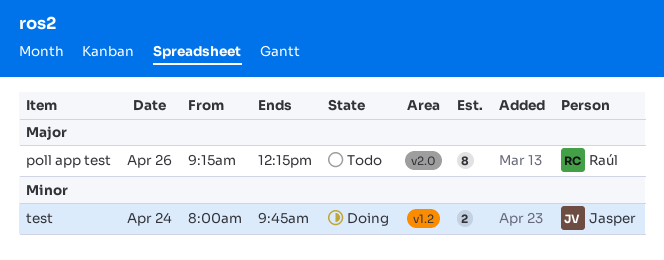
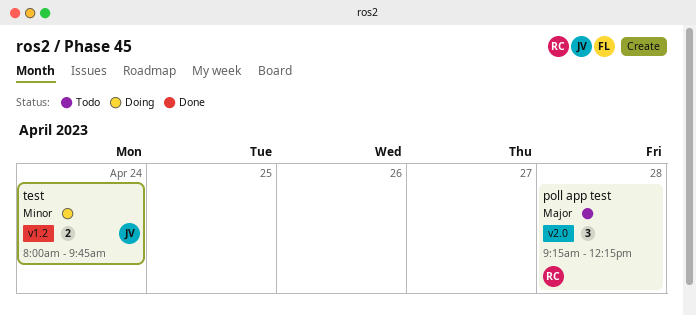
poll app test, estimate: 8 -> 3
poll app test, day: Apr 26 -> Apr 28

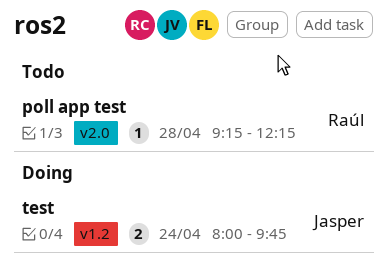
poll app test, estimate: 3 -> 1

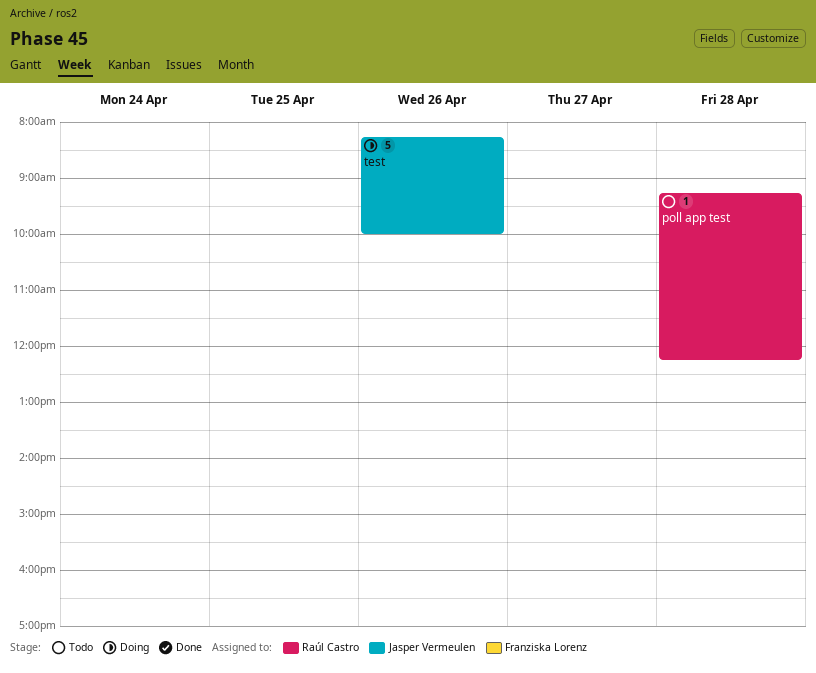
test, estimate: 2 -> 5
test, day: Apr 24 -> Apr 26
test, begins: 08:00 -> 08:15
test, ends: 09:45 -> 10:00

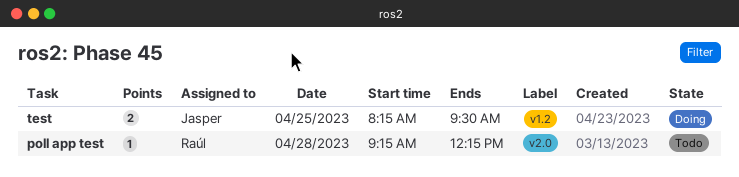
test, estimate: 5 -> 2
test, day: Apr 26 -> Apr 25
test, ends: 10:00 -> 09:30

